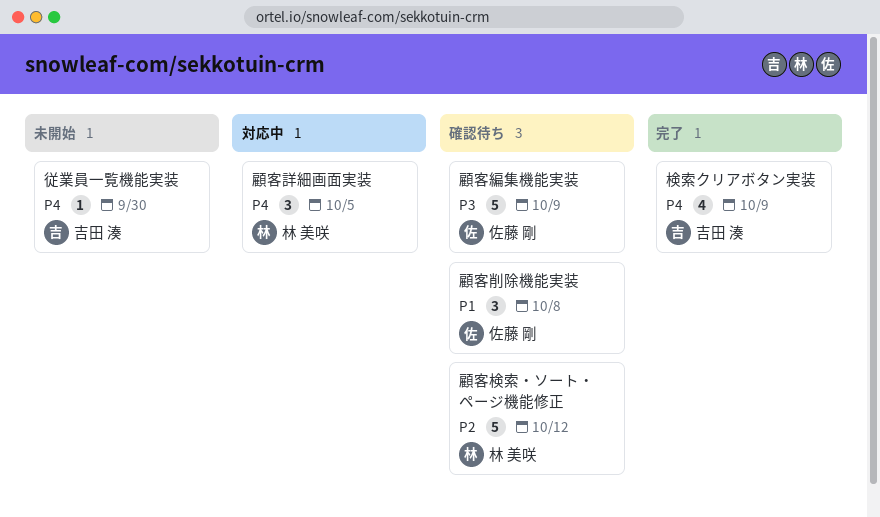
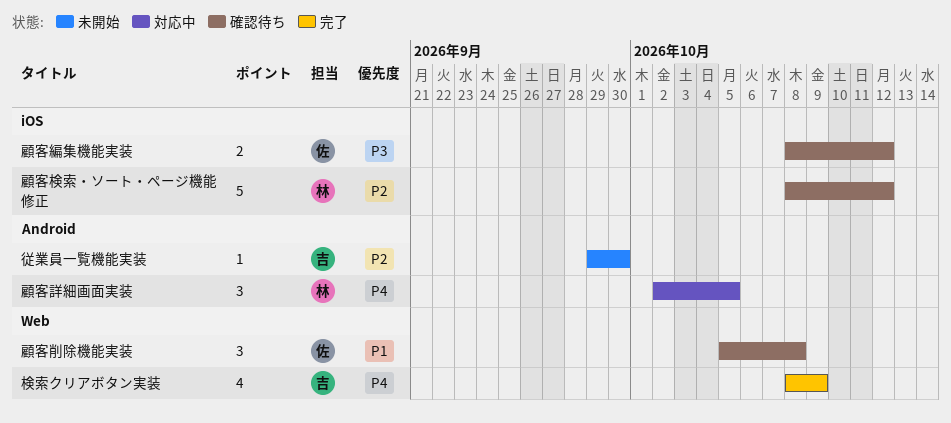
従業員一覧機能実装, priority: P4 -> P2
顧客編集機能実装, estimate: 5 -> 2
顧客編集機能実装, due: Oct 9 -> Oct 12

